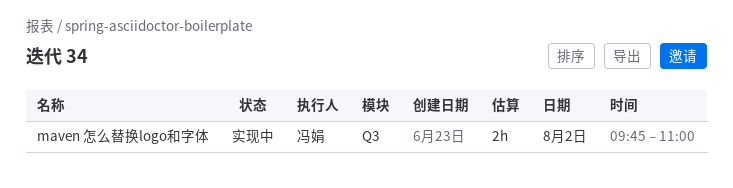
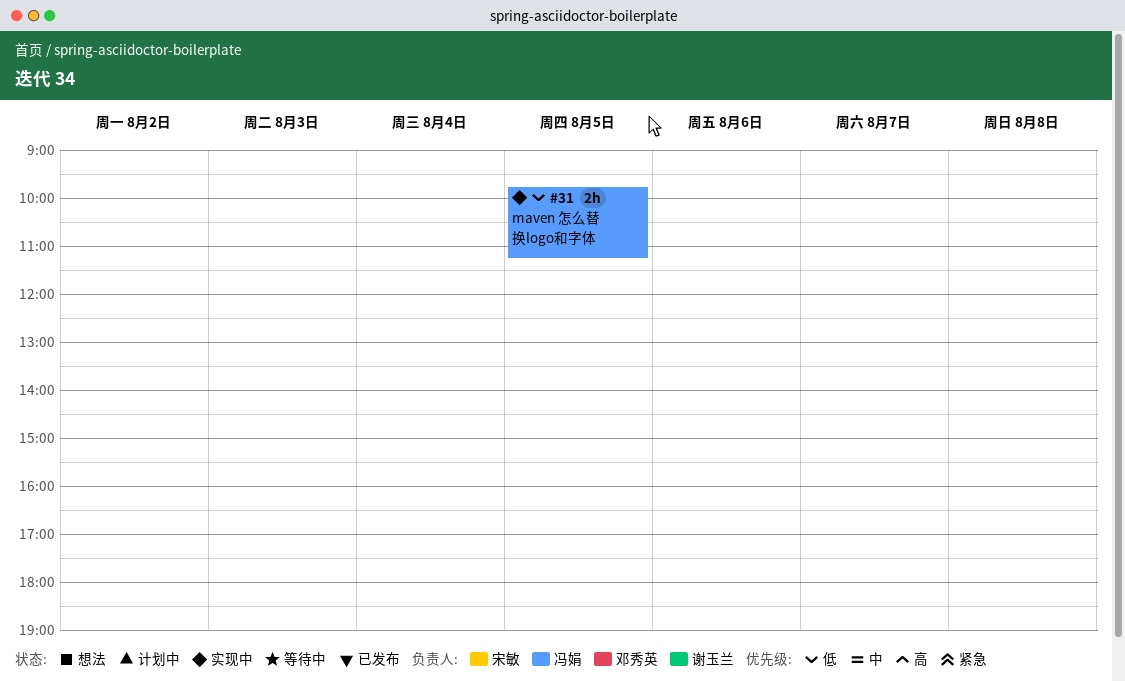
maven 怎么替换logo和字体, day: Aug 2 -> Aug 5
maven 怎么替换logo和字体, ends: 11:00 -> 11:15

